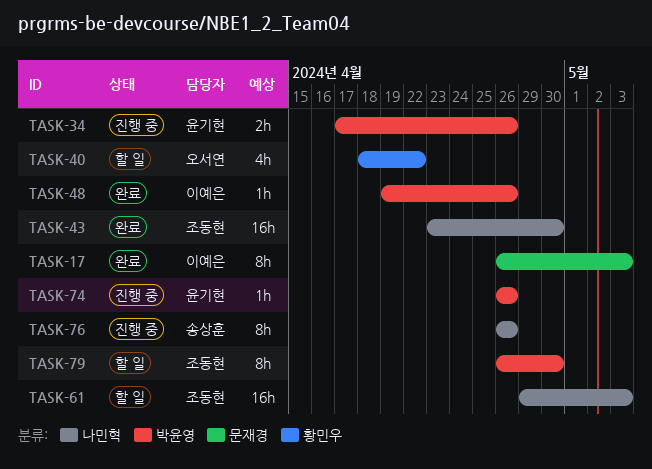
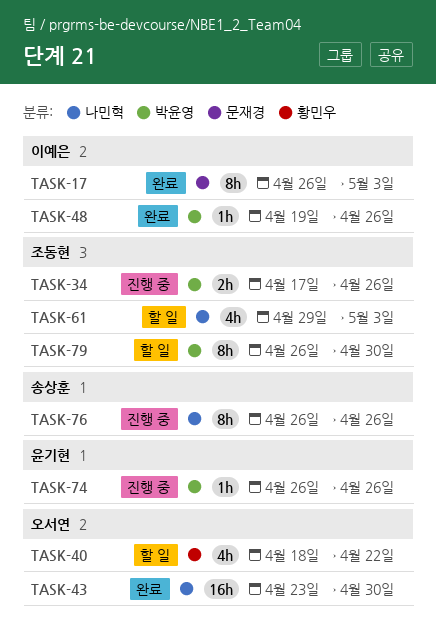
TASK-34, owner: 윤기현 -> 조동현
TASK-43, owner: 조동현 -> 오서연
TASK-61, estimate: 16h -> 4h

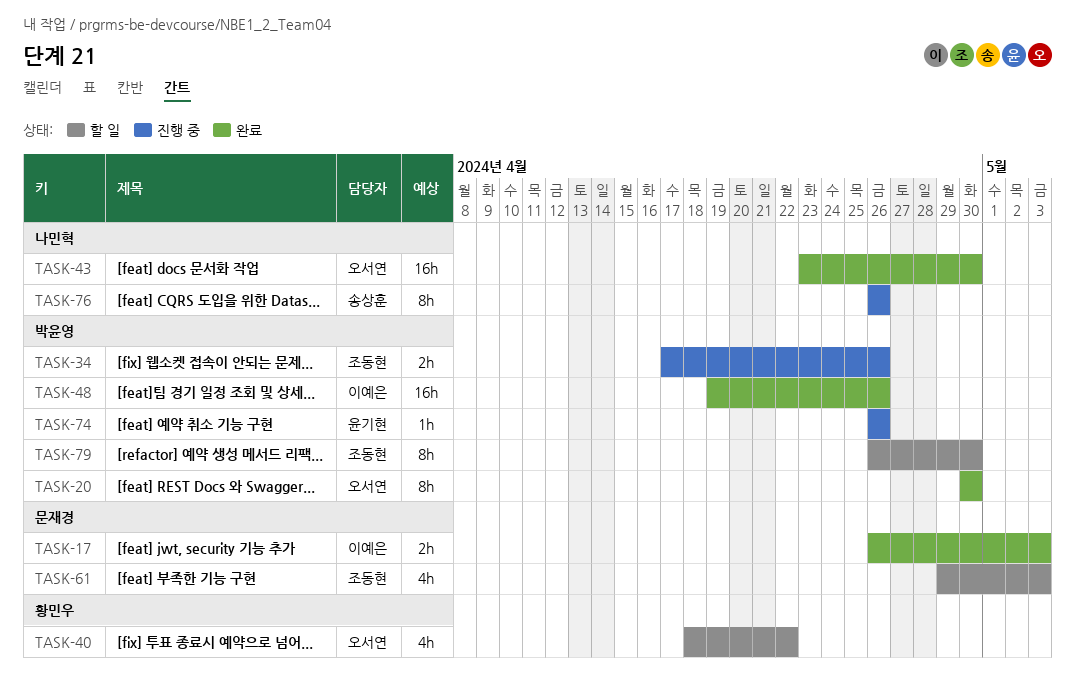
TASK-17, estimate: 8h -> 2h
TASK-20: none -> present
TASK-48, estimate: 1h -> 16h
TASK-61, label: 나민혁 -> 문재경

